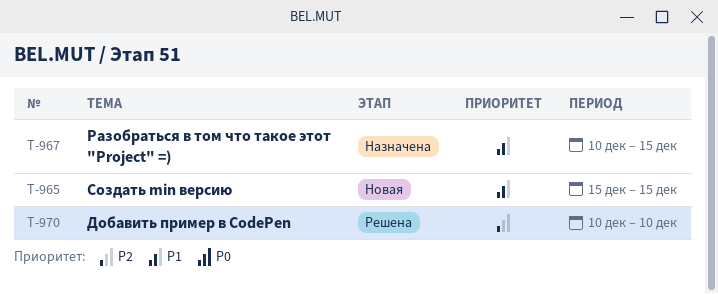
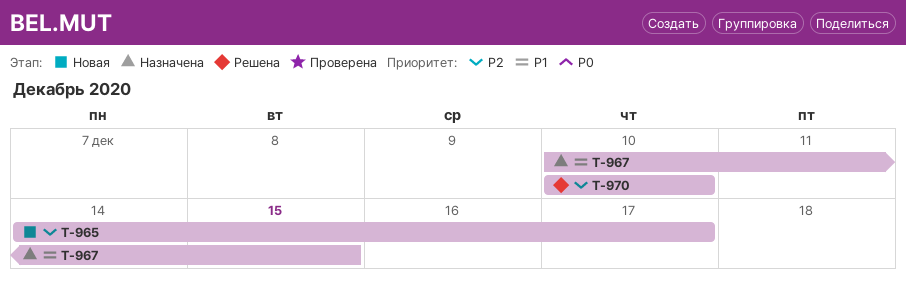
T-965, priority: P1 -> P2
T-965, start: Dec 15 -> Dec 14
T-965, due: Dec 15 -> Dec 17

